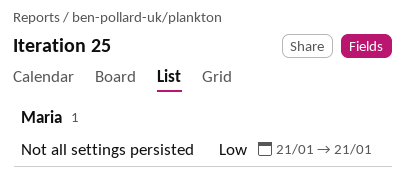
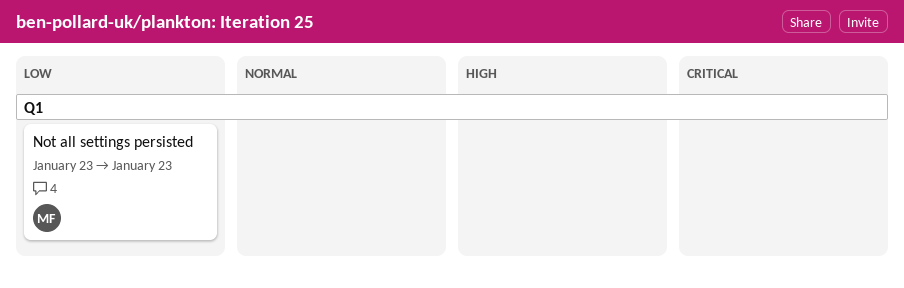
Not all settings persisted, start: Jan 21 -> Jan 23
Not all settings persisted, due: Jan 21 -> Jan 23

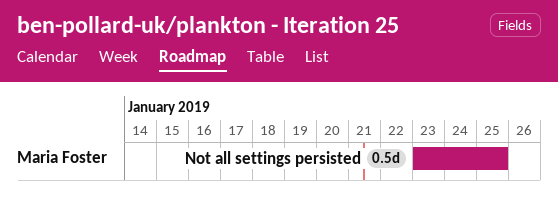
Not all settings persisted, due: Jan 23 -> Jan 25

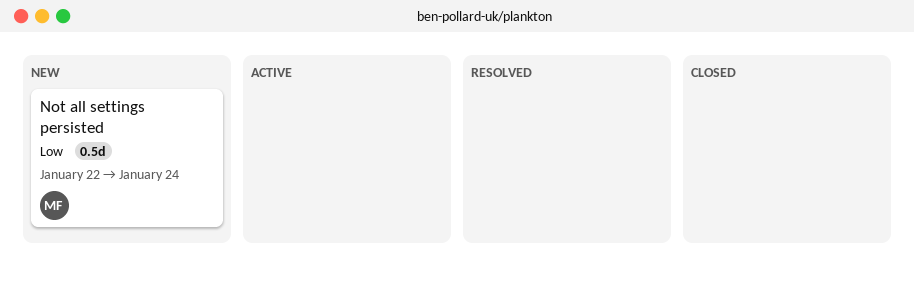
Not all settings persisted, start: Jan 23 -> Jan 22
Not all settings persisted, due: Jan 25 -> Jan 24

